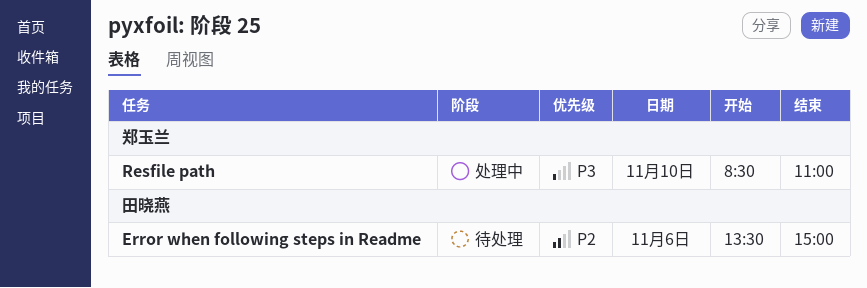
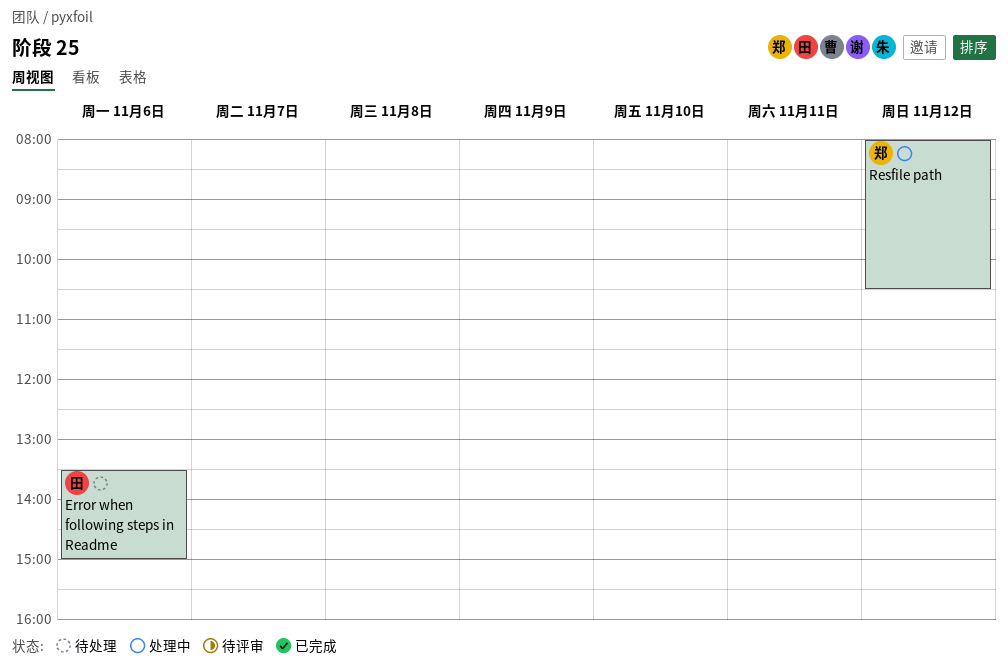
Resfile path, day: Nov 10 -> Nov 12
Resfile path, begins: 08:30 -> 08:00
Resfile path, ends: 11:00 -> 10:30

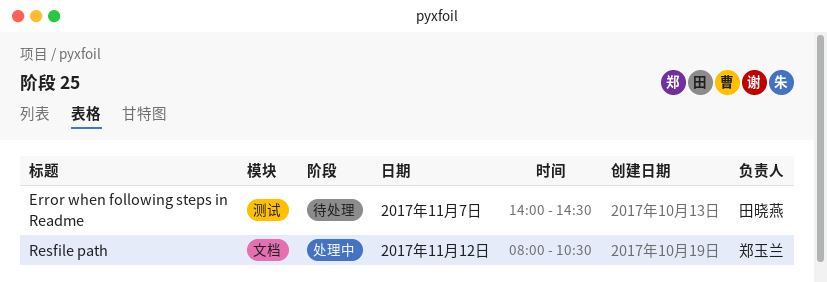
Error when following steps in Readme, day: Nov 6 -> Nov 7
Error when following steps in Readme, begins: 13:30 -> 14:00
Error when following steps in Readme, ends: 15:00 -> 14:30

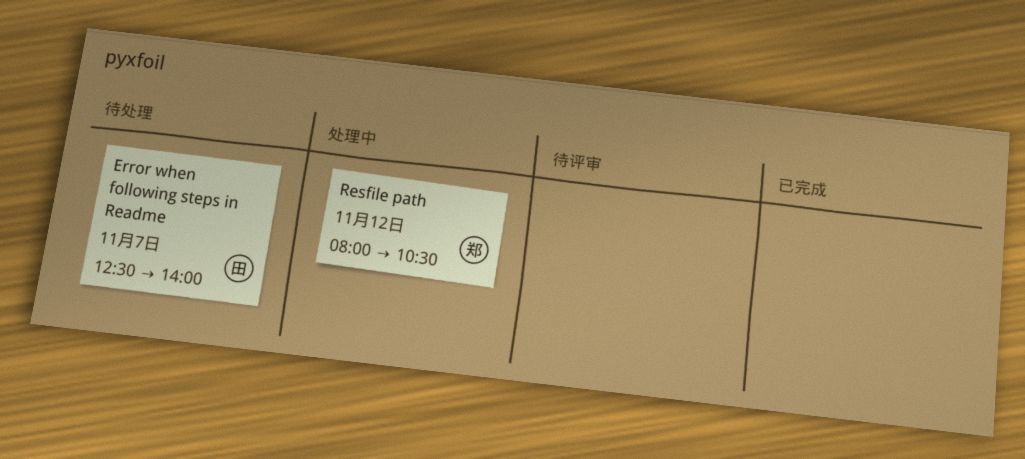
Error when following steps in Readme, begins: 14:00 -> 12:30
Error when following steps in Readme, ends: 14:30 -> 14:00

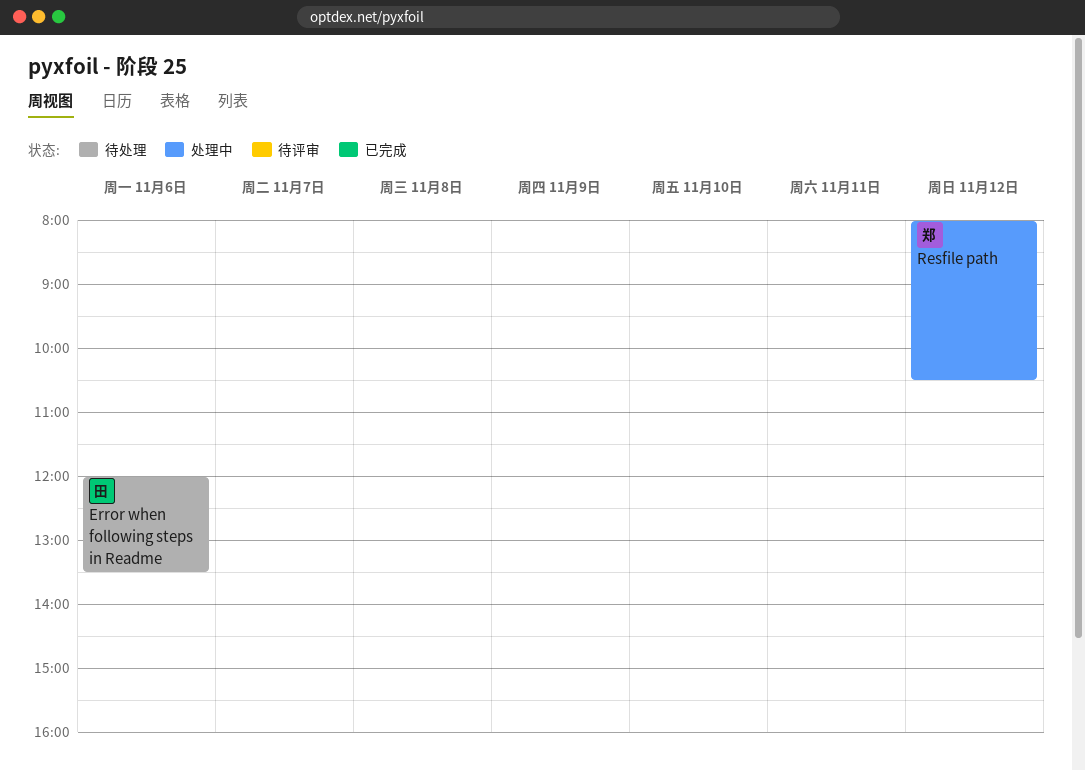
Error when following steps in Readme, day: Nov 7 -> Nov 6
Error when following steps in Readme, begins: 12:30 -> 12:00
Error when following steps in Readme, ends: 14:00 -> 13:30

